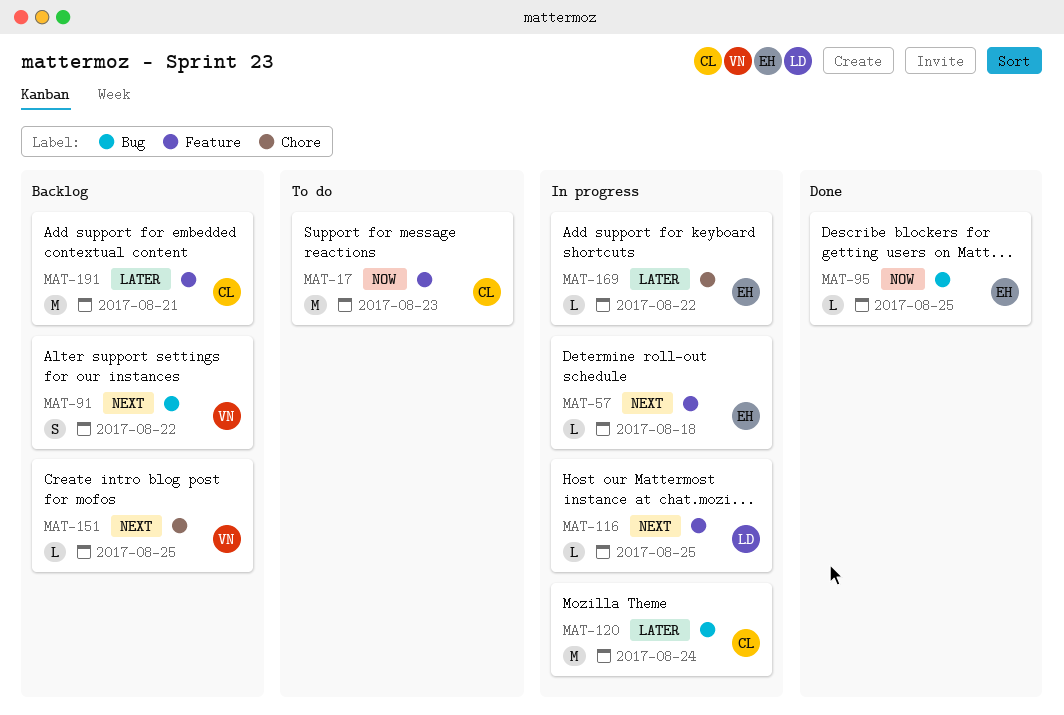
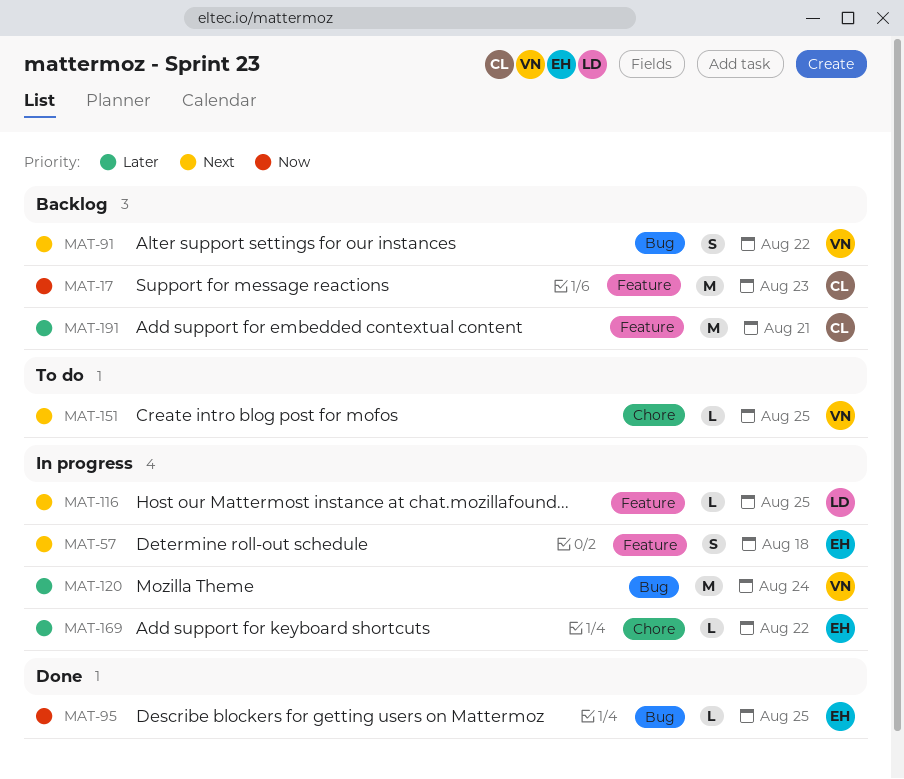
MAT-17, status: To do -> Backlog
MAT-57, estimate: L -> S
MAT-120, owner: CL -> VN
MAT-151, status: Backlog -> To do

